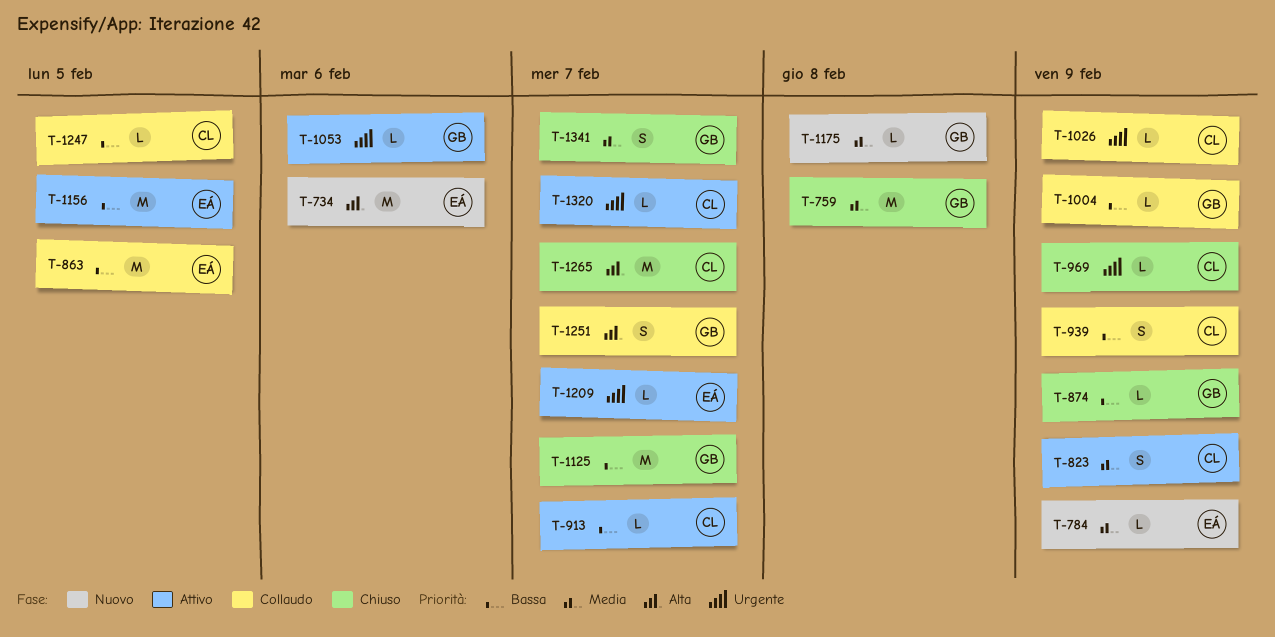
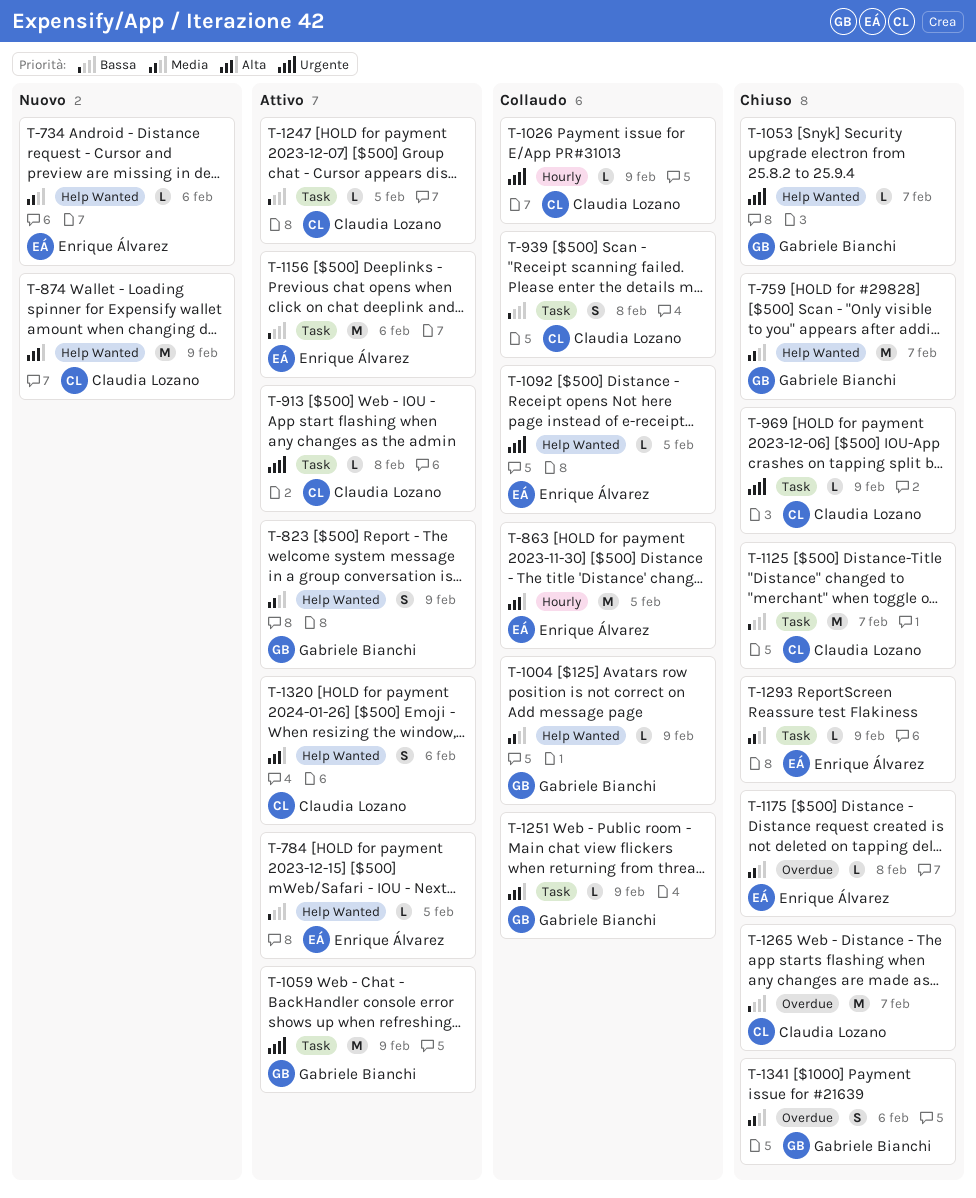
T-734, priority: Alta -> Media
T-734, estimate: M -> L
T-759, due: Feb 8 -> Feb 7
T-784, status: Nuovo -> Attivo
T-784, priority: Media -> Bassa
T-784, due: Feb 9 -> Feb 5
T-823, owner: Claudia Lozano -> Gabriele Bianchi
T-863, priority: Bassa -> Alta
T-874, status: Chiuso -> Nuovo
T-874, owner: Gabriele Bianchi -> Claudia Lozano
T-874, priority: Bassa -> Alta
T-874, estimate: L -> M
T-913, priority: Bassa -> Urgente
T-913, due: Feb 7 -> Feb 8
T-939, due: Feb 9 -> Feb 8
T-1004, priority: Bassa -> Media
T-1053, status: Attivo -> Chiuso
T-1053, due: Feb 6 -> Feb 7
T-1059: none -> present
T-1092: none -> present
T-1125, owner: Gabriele Bianchi -> Claudia Lozano
T-1156, due: Feb 5 -> Feb 6
T-1175, status: Nuovo -> Chiuso
T-1175, owner: Gabriele Bianchi -> Enrique Álvarez
T-1209: present -> none
T-1247, status: Collaudo -> Attivo
T-1251, estimate: S -> L
T-1251, due: Feb 7 -> Feb 9
T-1265, priority: Alta -> Bassa
T-1293: none -> present
T-1320, priority: Urgente -> Alta
T-1320, estimate: L -> S
T-1320, due: Feb 7 -> Feb 6
T-1341, due: Feb 7 -> Feb 6

